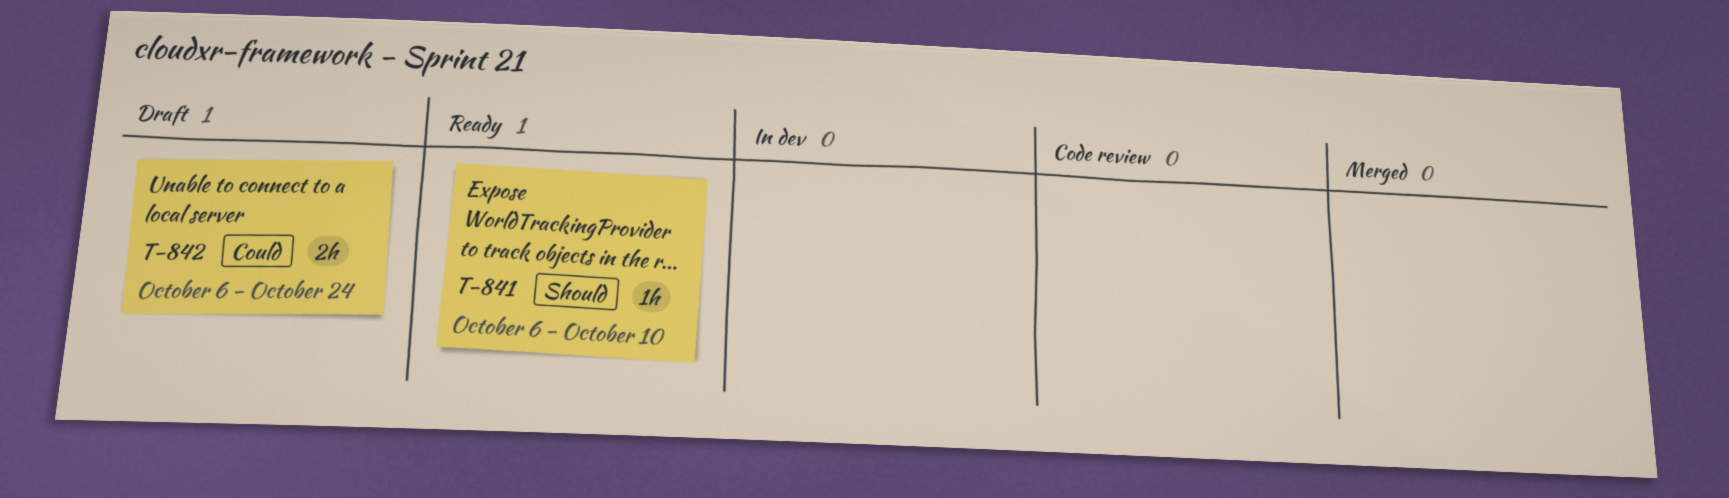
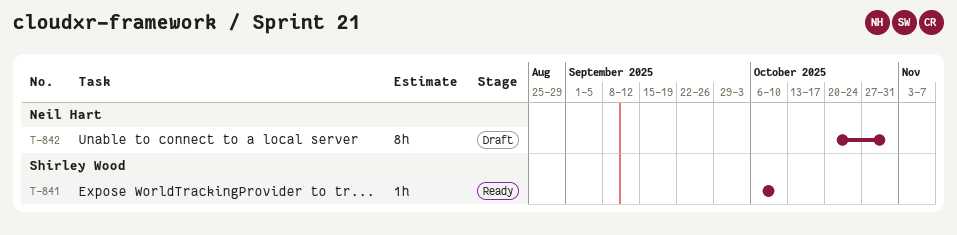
T-842, estimate: 2h -> 8h
T-842, start: Oct 6 -> Oct 20
T-842, due: Oct 24 -> Oct 31

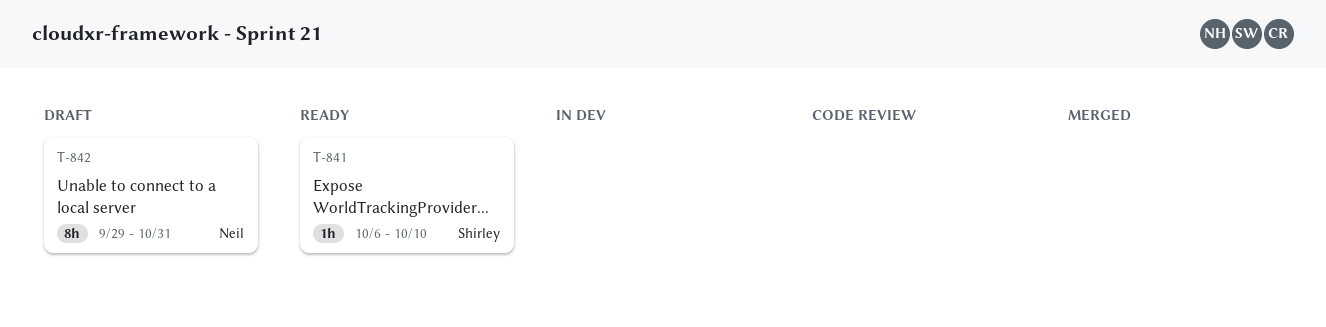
T-842, start: Oct 20 -> Sep 29

